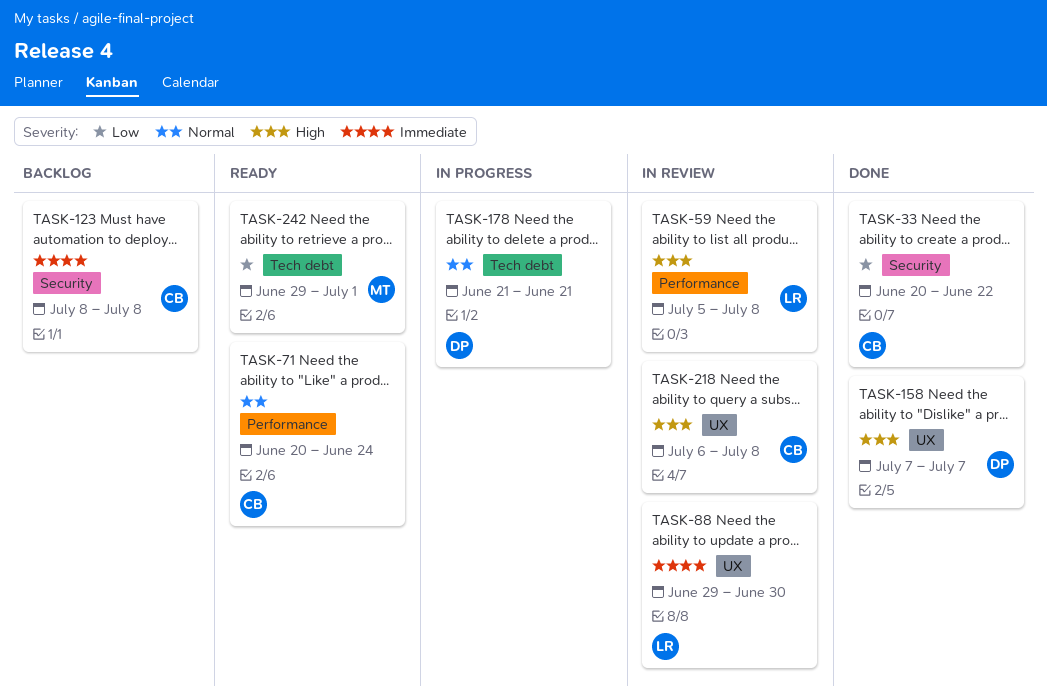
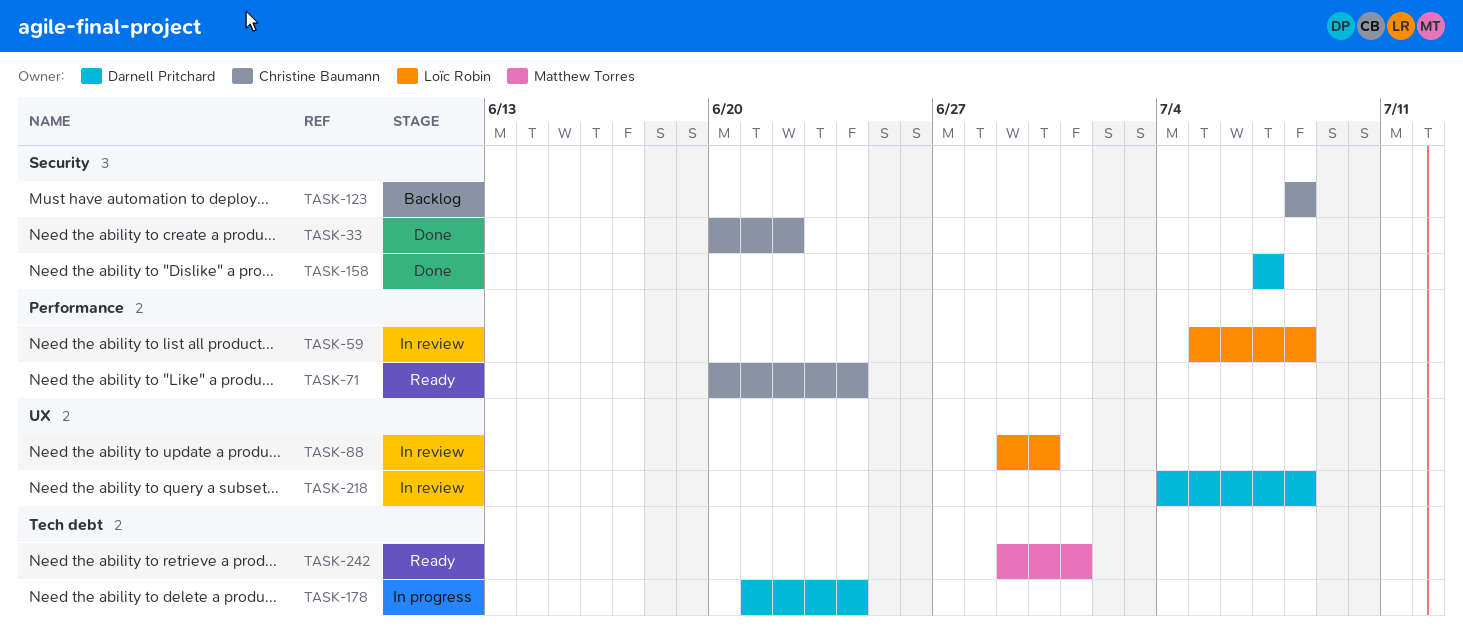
TASK-158, label: UX -> Security
TASK-178, due: Jun 21 -> Jun 24
TASK-218, owner: Christine Baumann -> Darnell Pritchard
TASK-218, start: Jul 6 -> Jul 4

